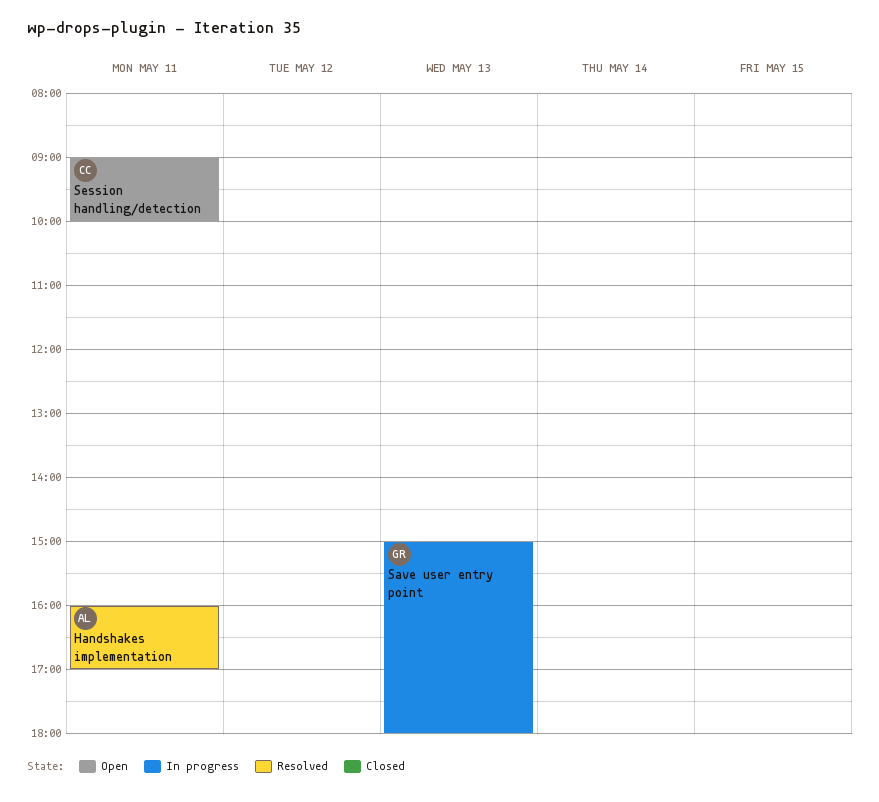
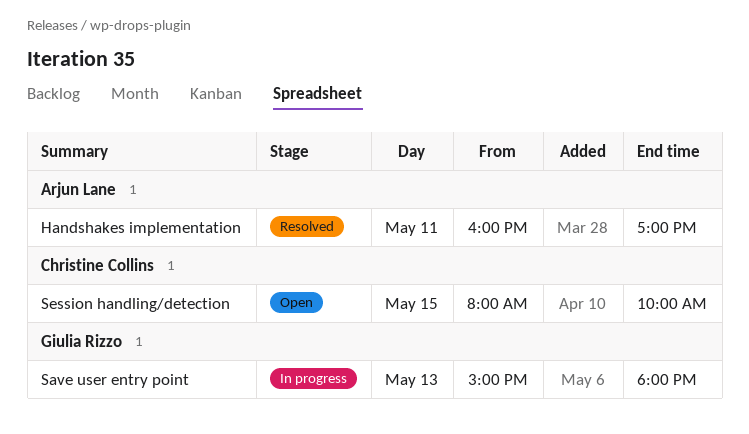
Session handling/detection, day: May 11 -> May 15
Session handling/detection, begins: 09:00 -> 08:00

